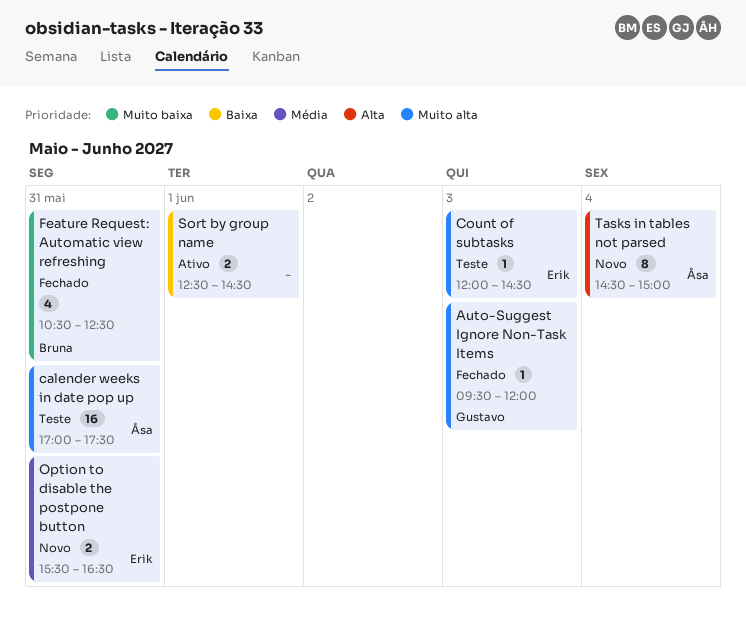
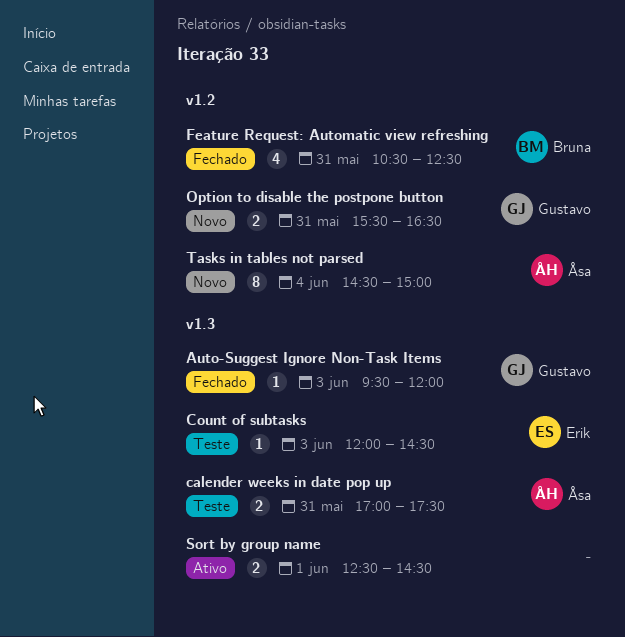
calender weeks in date pop up, estimate: 16 -> 2
Option to disable the postpone button, owner: Erik -> Gustavo

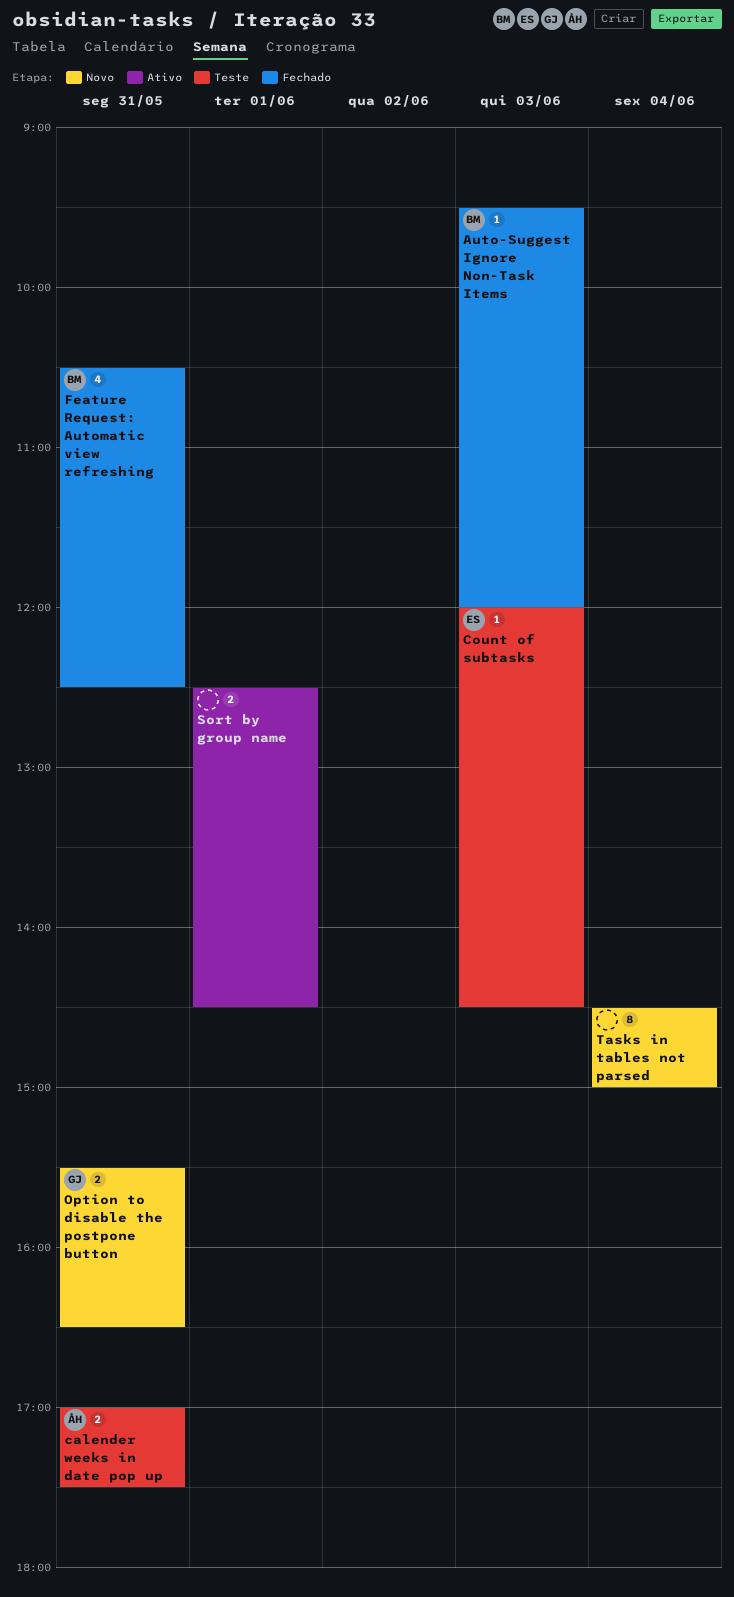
Auto-Suggest Ignore Non-Task Items, owner: Gustavo -> Bruna
Tasks in tables not parsed, owner: Åsa -> none

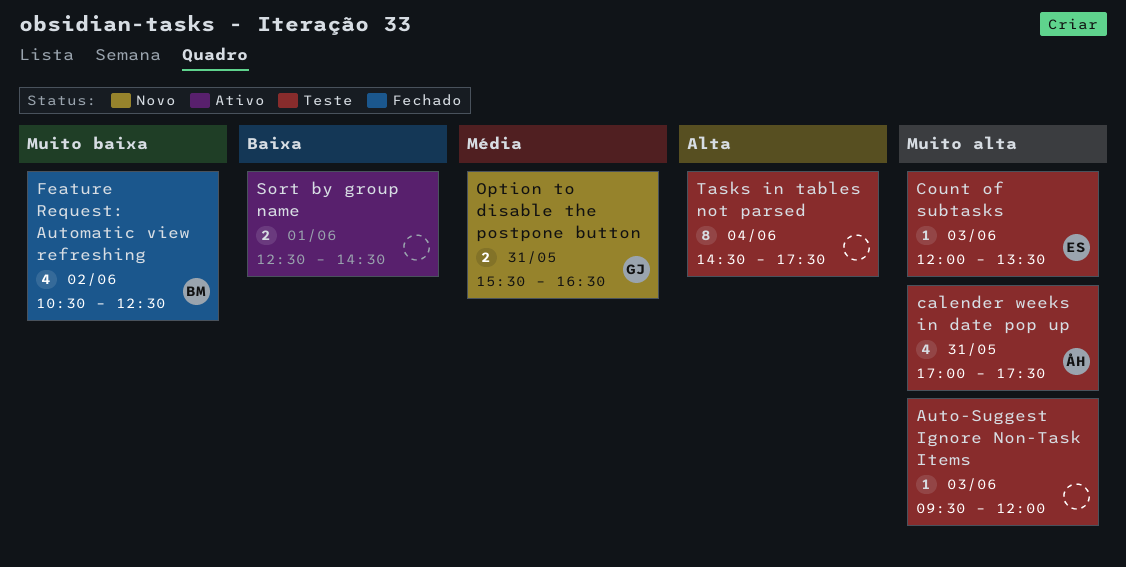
Auto-Suggest Ignore Non-Task Items, status: Fechado -> Teste
Auto-Suggest Ignore Non-Task Items, owner: BM -> none
calender weeks in date pop up, estimate: 2 -> 4
Count of subtasks, ends: 14:30 -> 13:30
Feature Request: Automatic view refreshing, day: May 31 -> Jun 2
Tasks in tables not parsed, status: Novo -> Teste
Tasks in tables not parsed, ends: 15:00 -> 17:30

